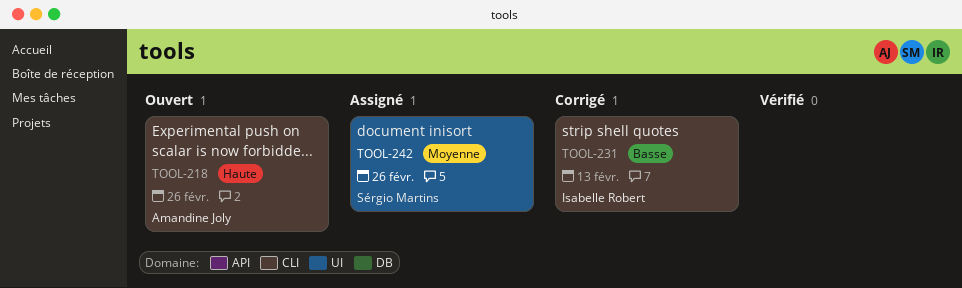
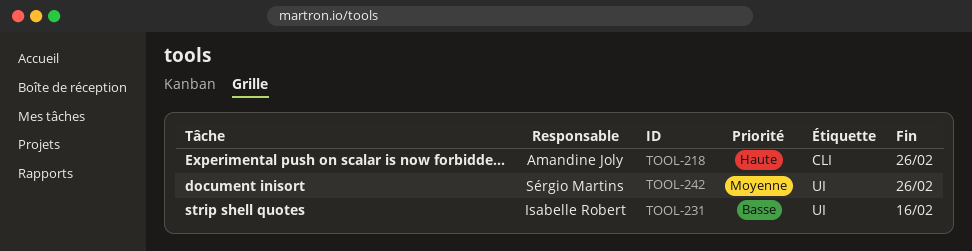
TOOL-231, label: CLI -> UI
TOOL-231, due: Feb 13 -> Feb 16

